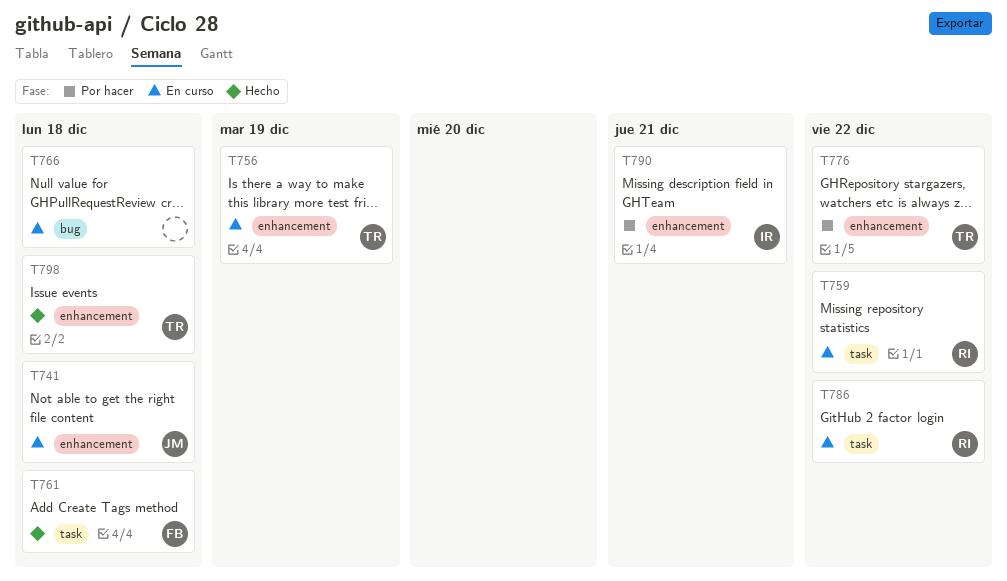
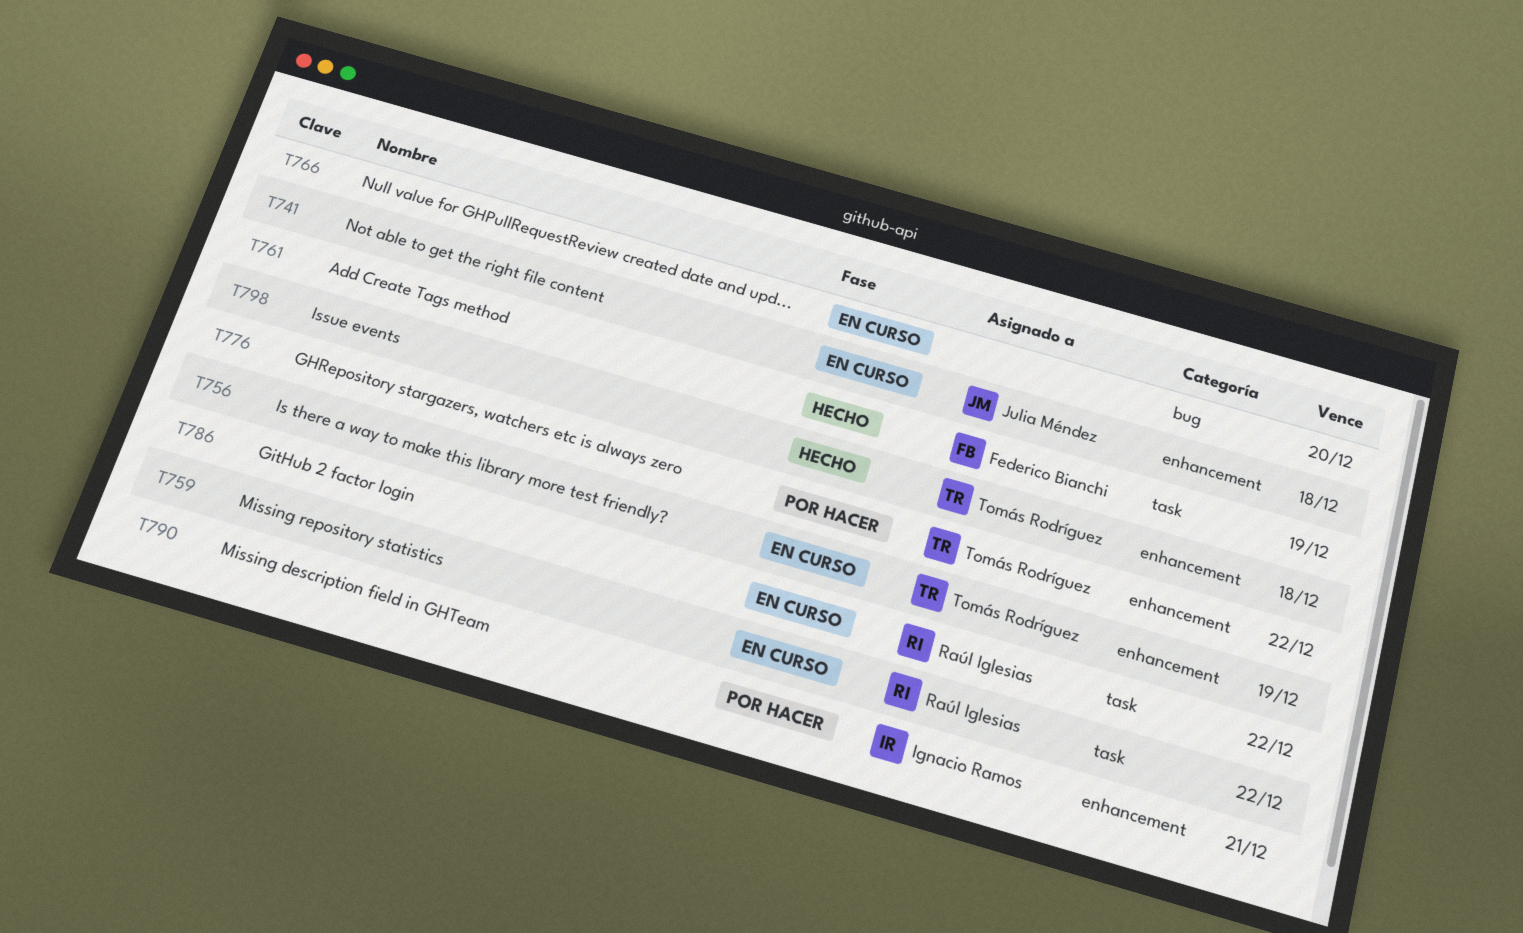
T761, due: Dec 18 -> Dec 19
T766, due: Dec 18 -> Dec 20

